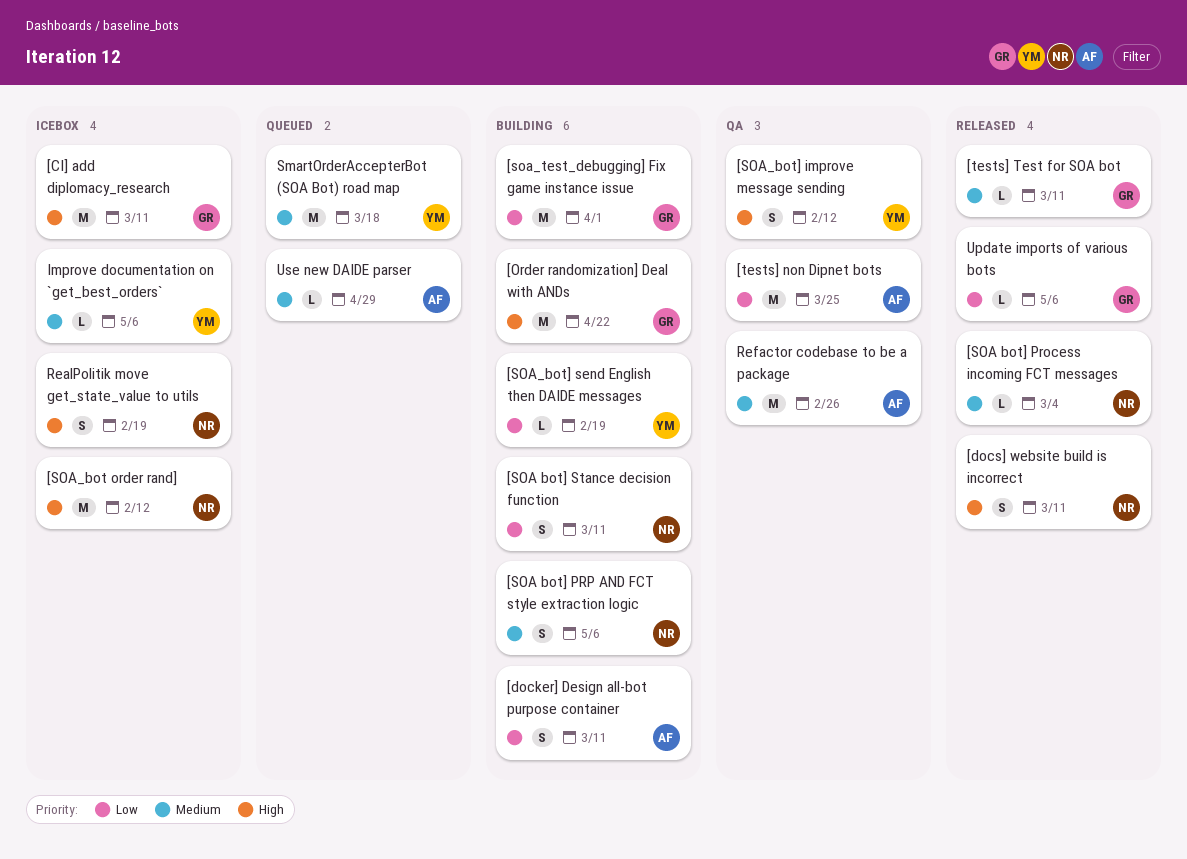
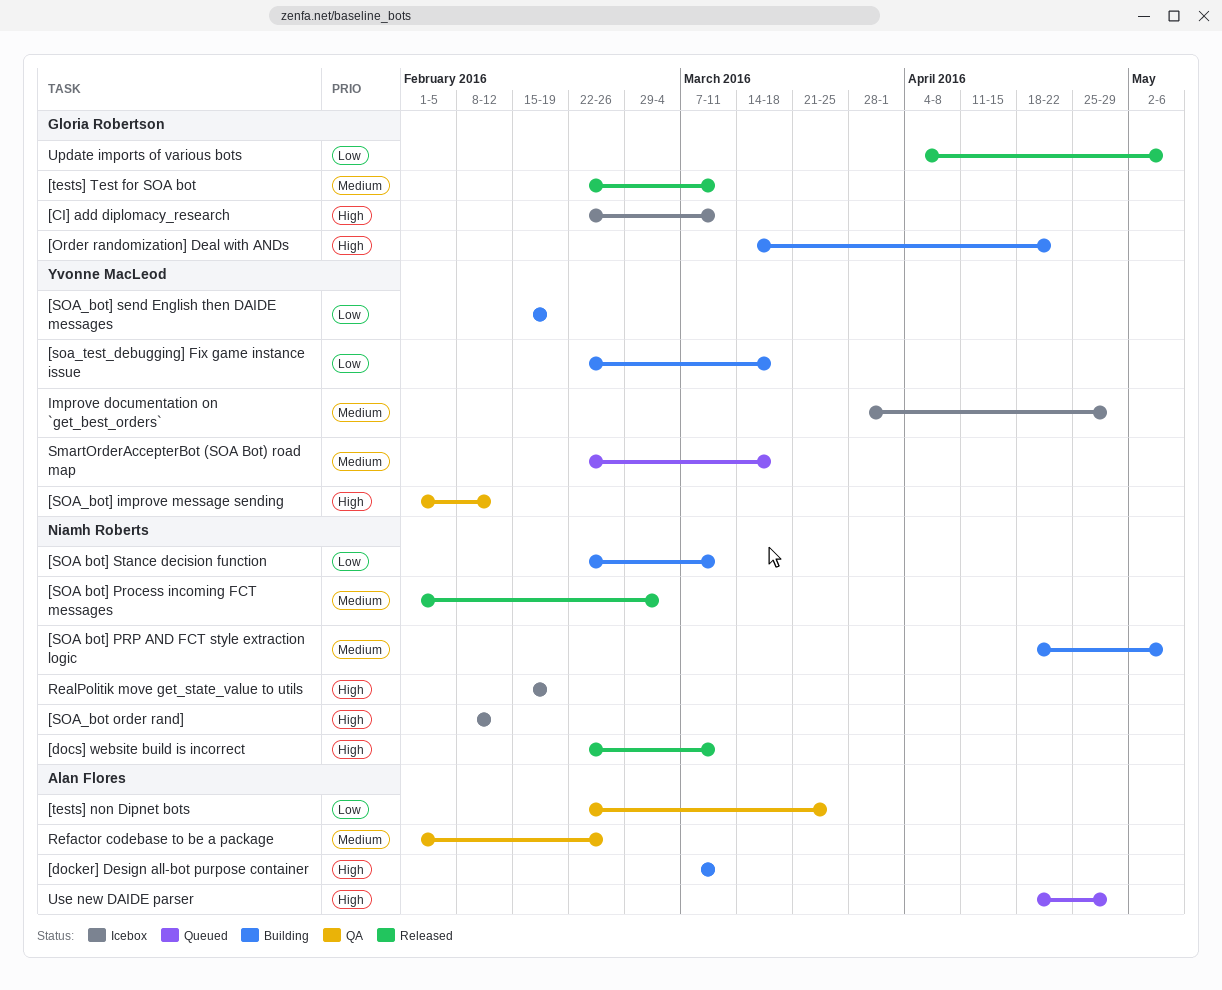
[docker] Design all-bot purpose container, priority: Low -> High
[soa_test_debugging] Fix game instance issue, owner: Gloria Robertson -> Yvonne MacLeod
[soa_test_debugging] Fix game instance issue, due: Apr 1 -> Mar 18
Improve documentation on `get_best_orders`, due: May 6 -> Apr 29
Use new DAIDE parser, priority: Medium -> High

